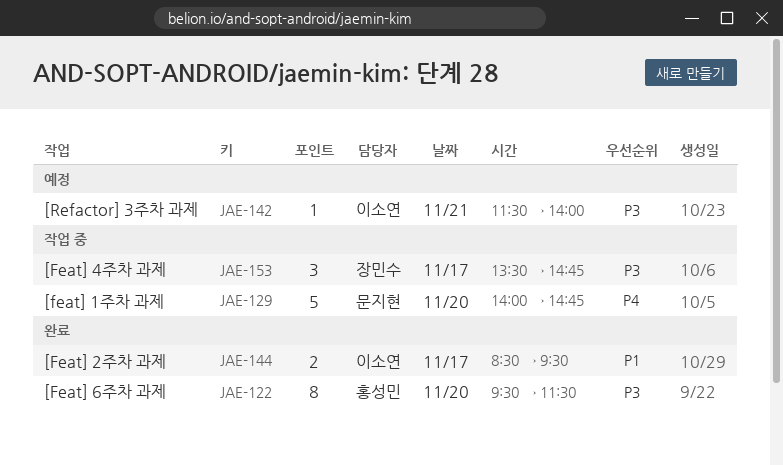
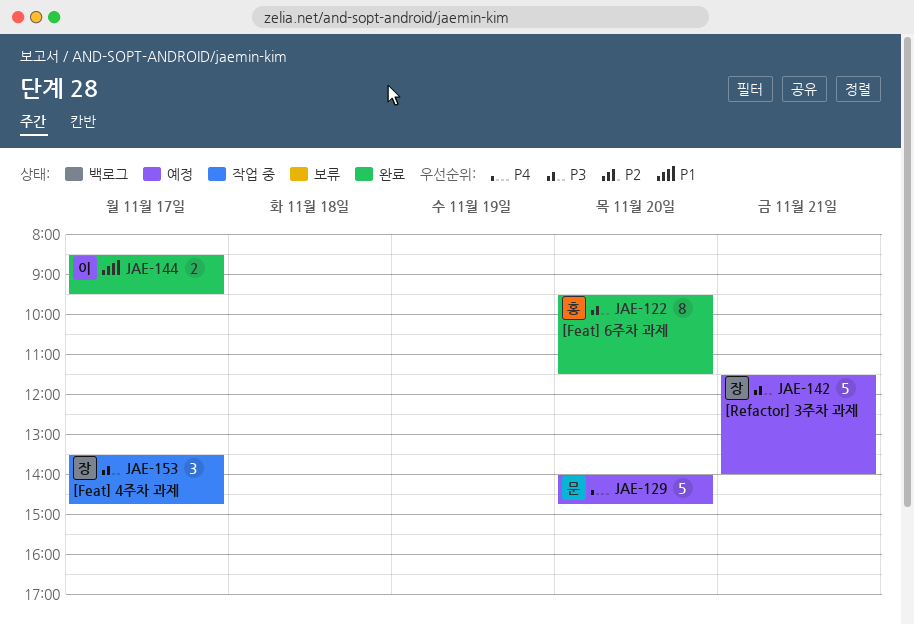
JAE-129, status: 작업 중 -> 예정
JAE-142, owner: 이소연 -> 장민수
JAE-142, estimate: 1 -> 5

